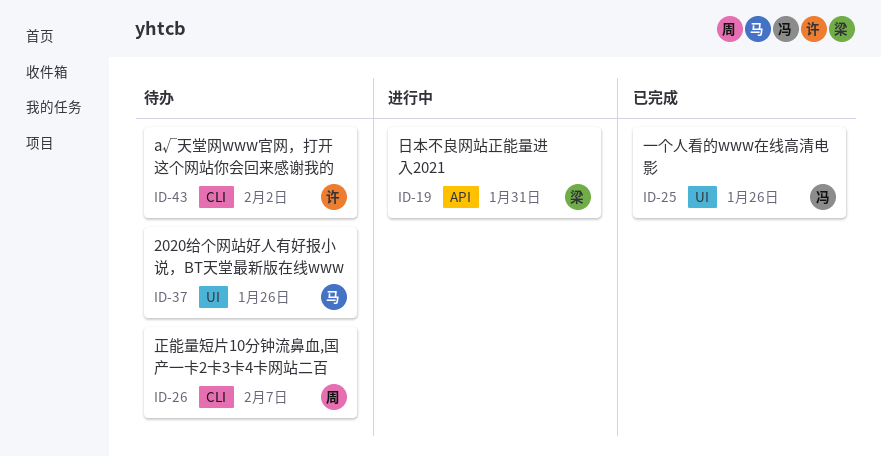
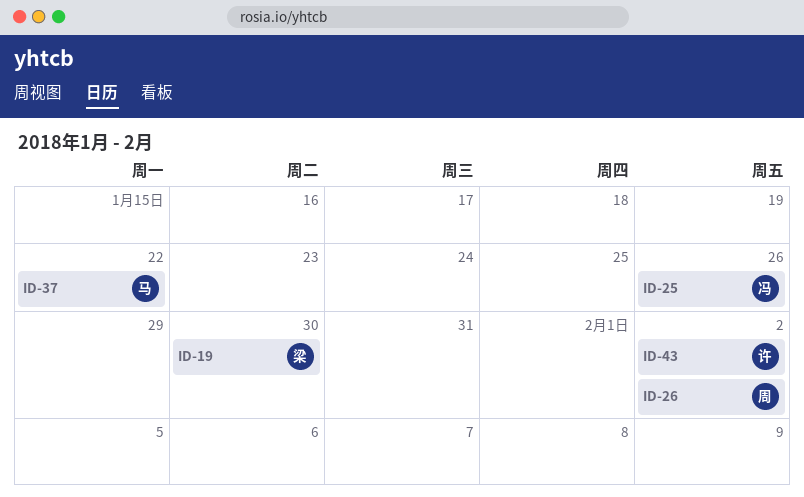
ID-19, due: Jan 31 -> Jan 30
ID-26, due: Feb 7 -> Feb 2
ID-37, due: Jan 26 -> Jan 22

